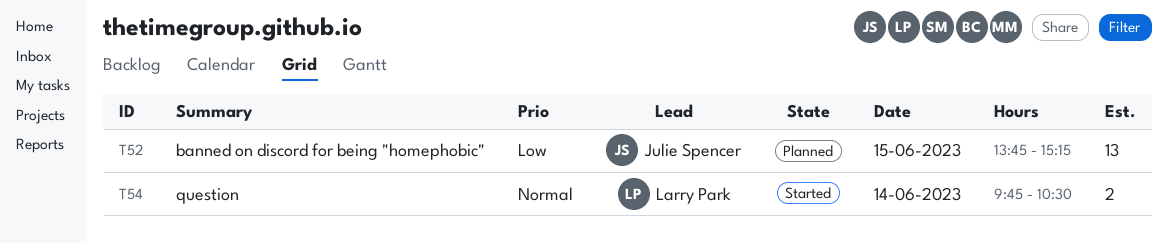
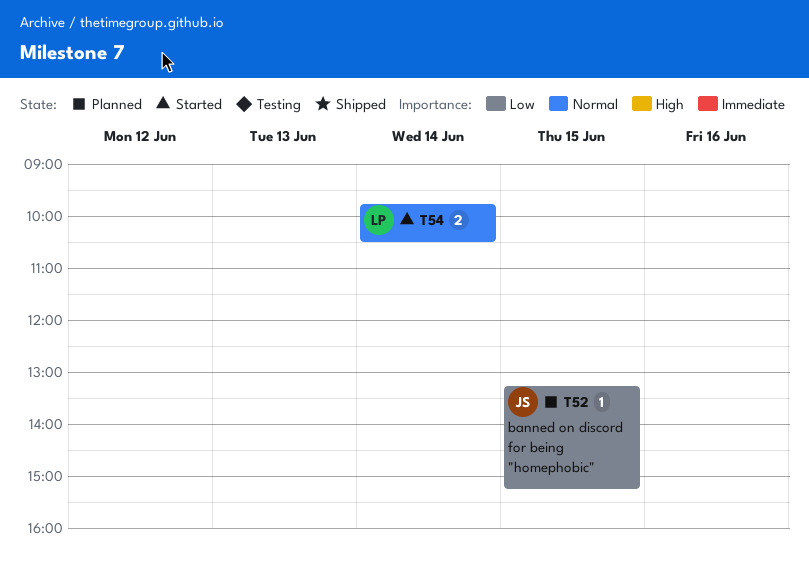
T52, estimate: 13 -> 1
T52, begins: 13:45 -> 13:15

